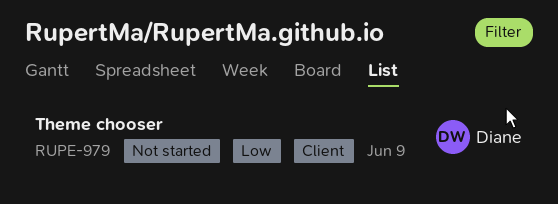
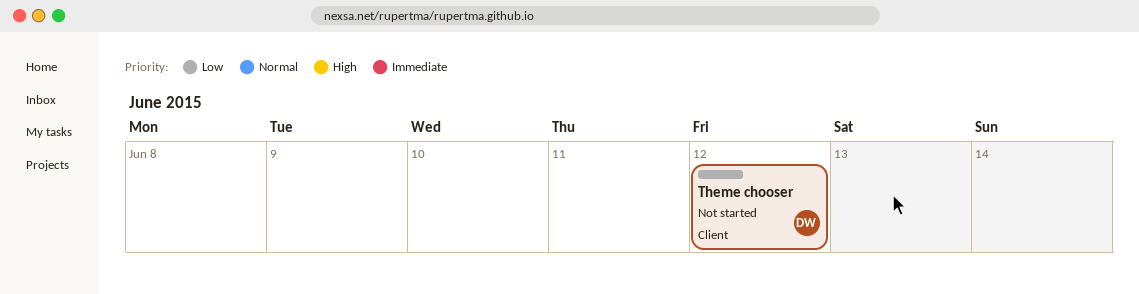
Theme chooser, due: Jun 9 -> Jun 12

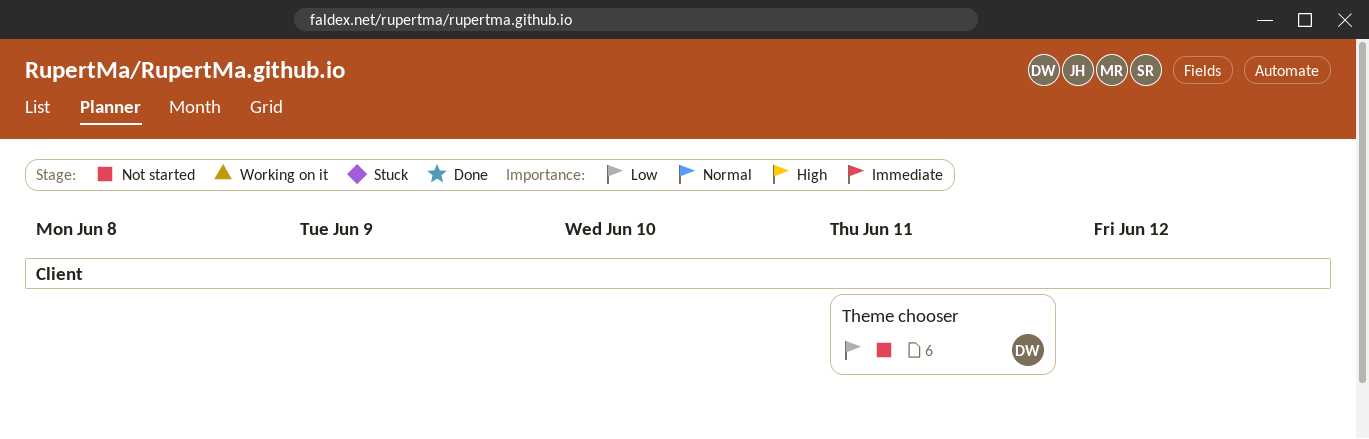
Theme chooser, due: Jun 12 -> Jun 11

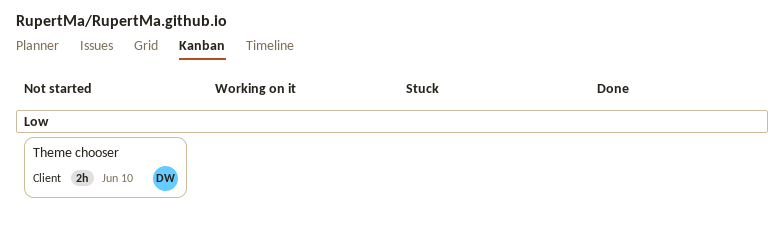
Theme chooser, due: Jun 11 -> Jun 10

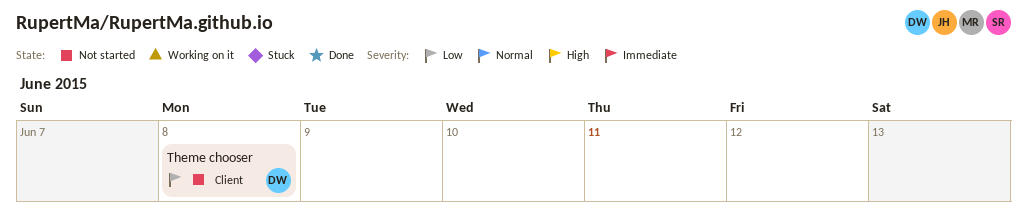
Theme chooser, due: Jun 10 -> Jun 8

